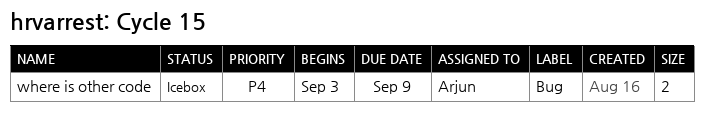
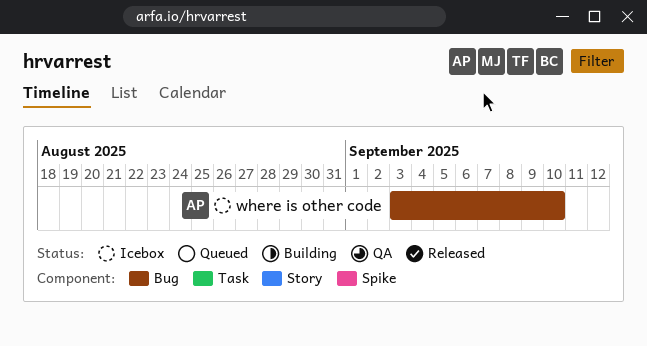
where is other code, due: Sep 9 -> Sep 10

